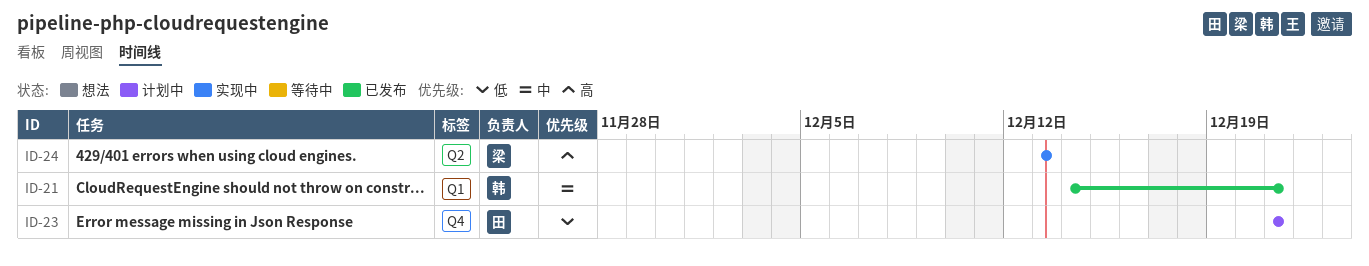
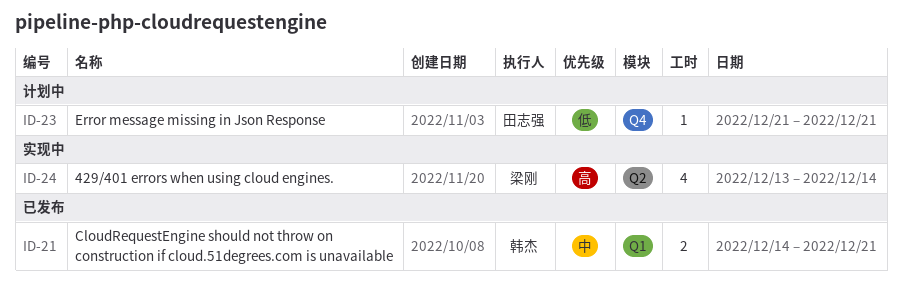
ID-24, due: Dec 13 -> Dec 14

